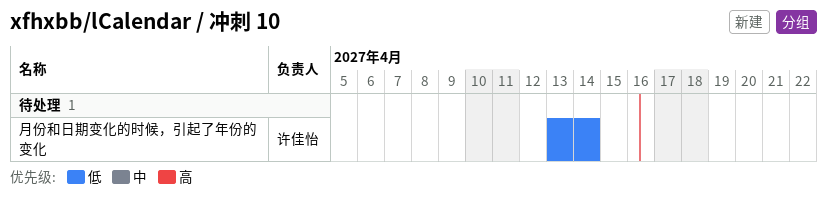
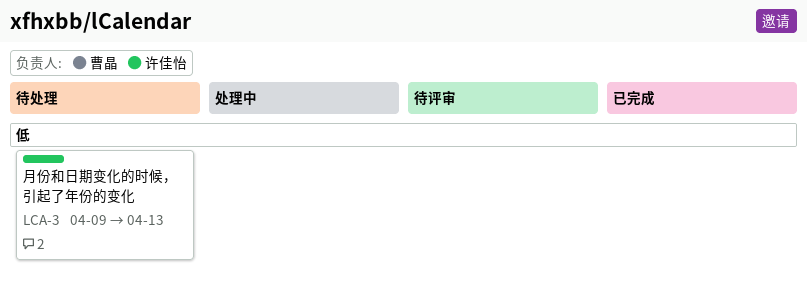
月份和日期变化的时候，引起了年份的变化, start: Apr 13 -> Apr 9
月份和日期变化的时候，引起了年份的变化, due: Apr 14 -> Apr 13

